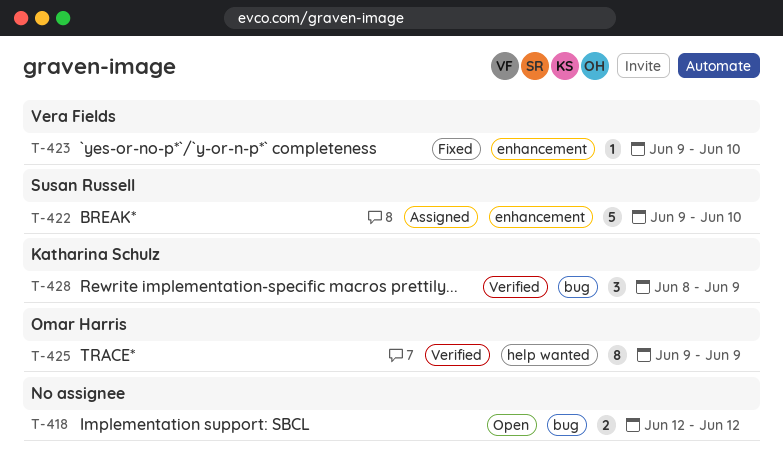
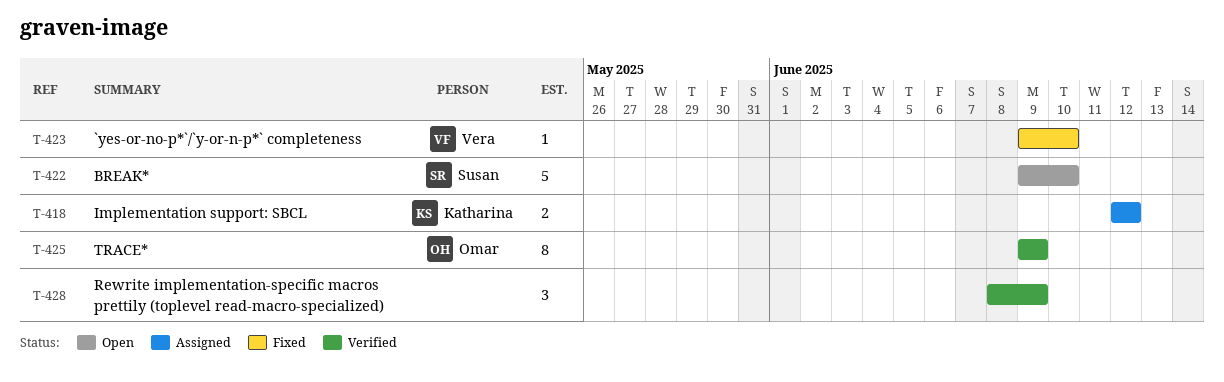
T-418, status: Open -> Assigned
T-418, owner: none -> Katharina Schulz
T-422, status: Assigned -> Open
T-428, owner: Katharina Schulz -> none

